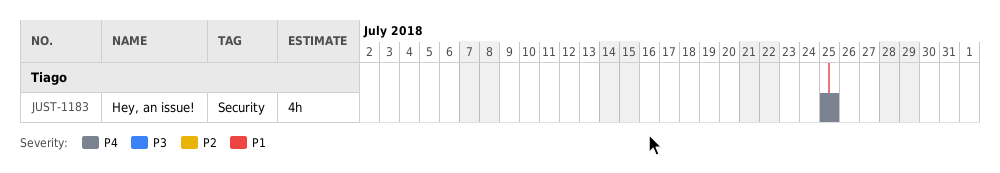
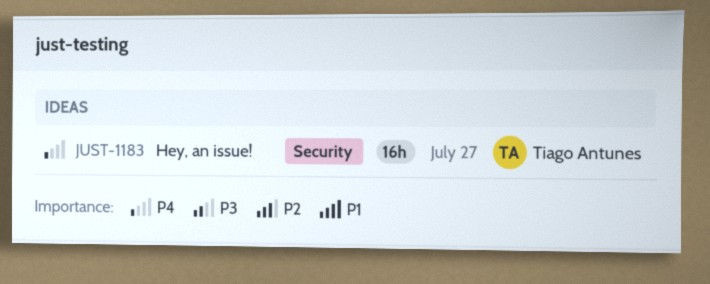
JUST-1183, estimate: 4h -> 16h
JUST-1183, due: Jul 25 -> Jul 27

